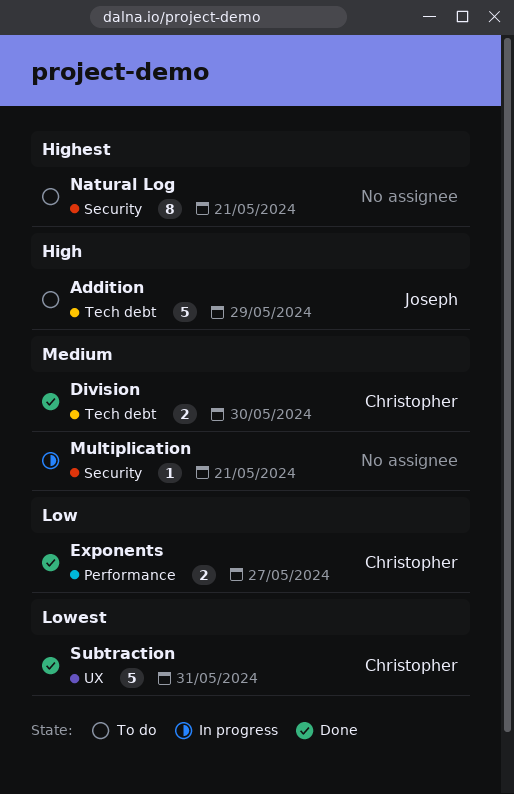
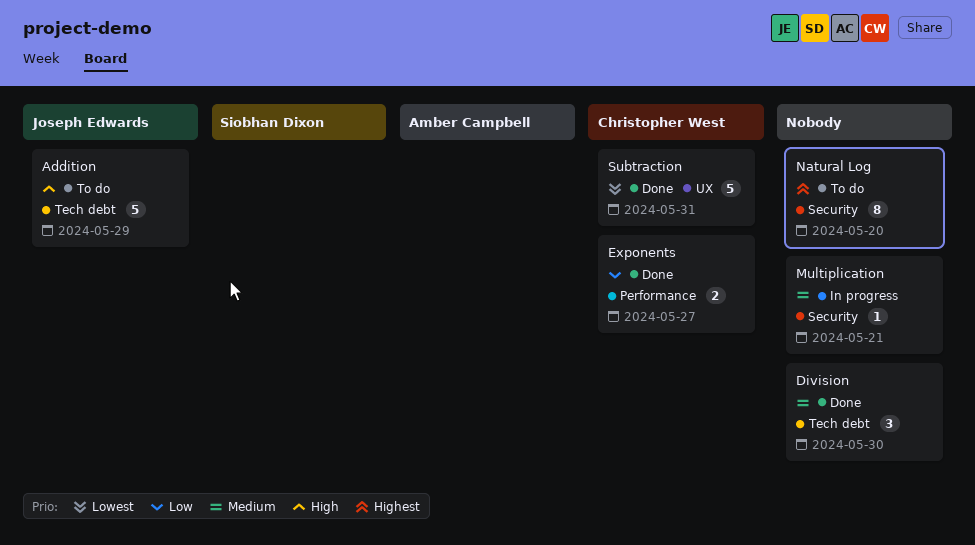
Division, owner: Christopher West -> none
Division, estimate: 2 -> 3
Natural Log, due: May 21 -> May 20

